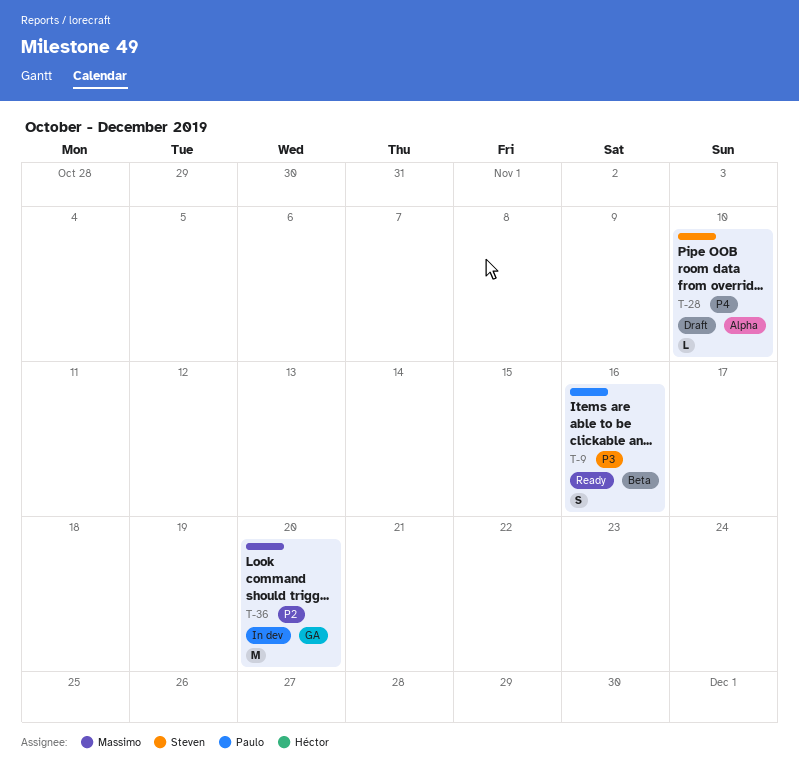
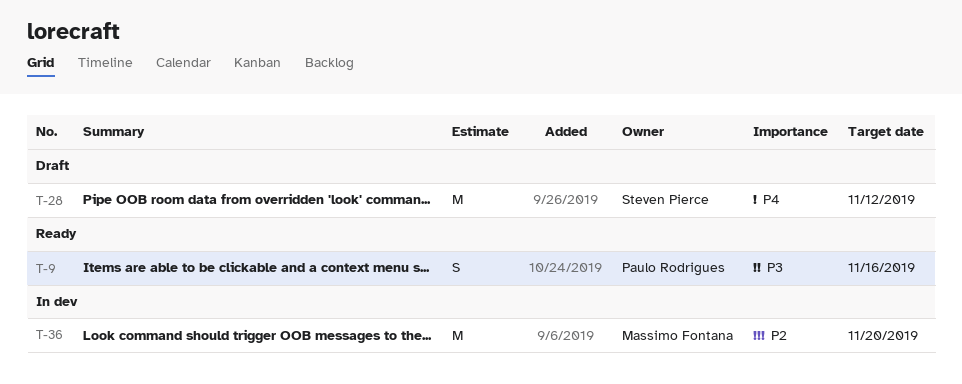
T-28, estimate: L -> M
T-28, due: Nov 10 -> Nov 12

